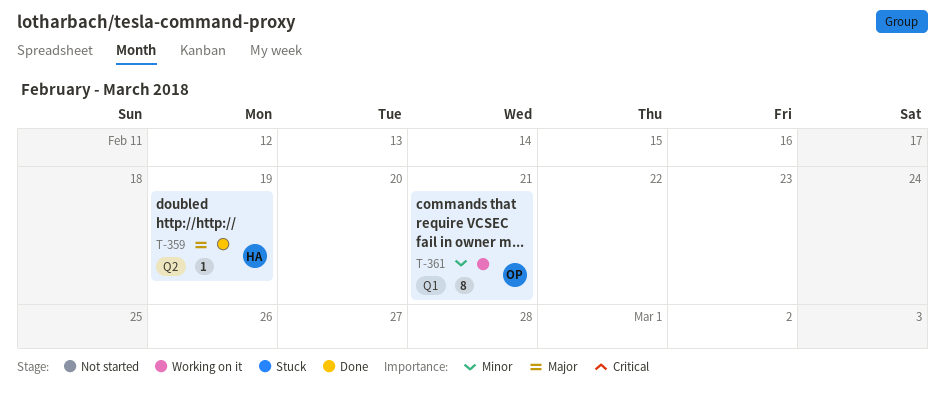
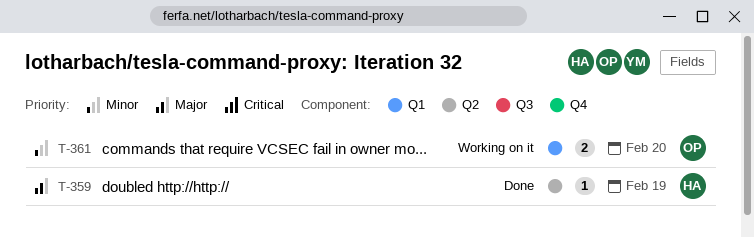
T-361, estimate: 8 -> 2
T-361, due: Feb 21 -> Feb 20

